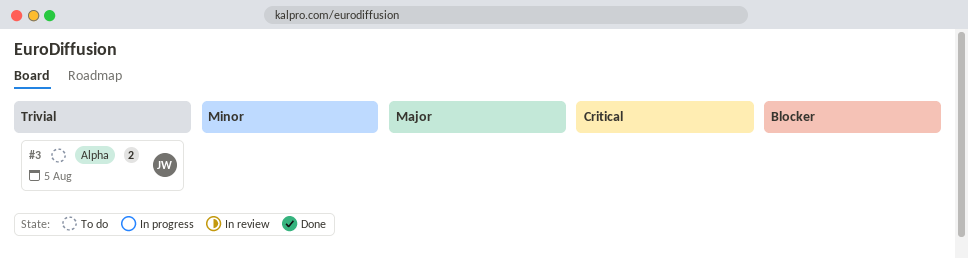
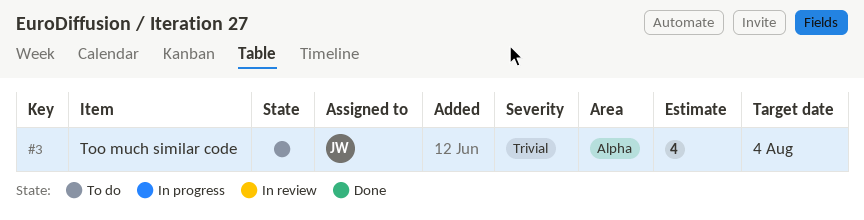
#3, estimate: 2 -> 4
#3, due: Aug 5 -> Aug 4

